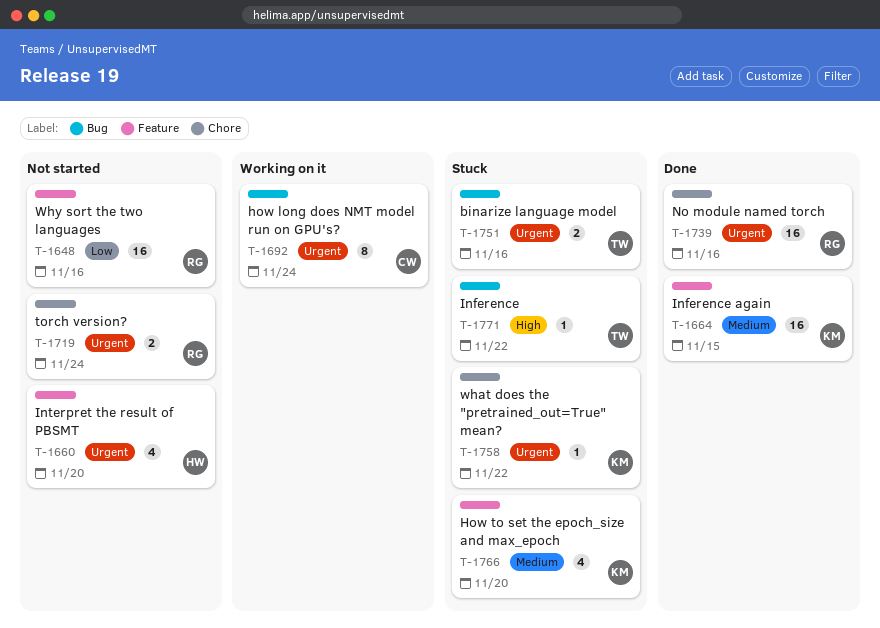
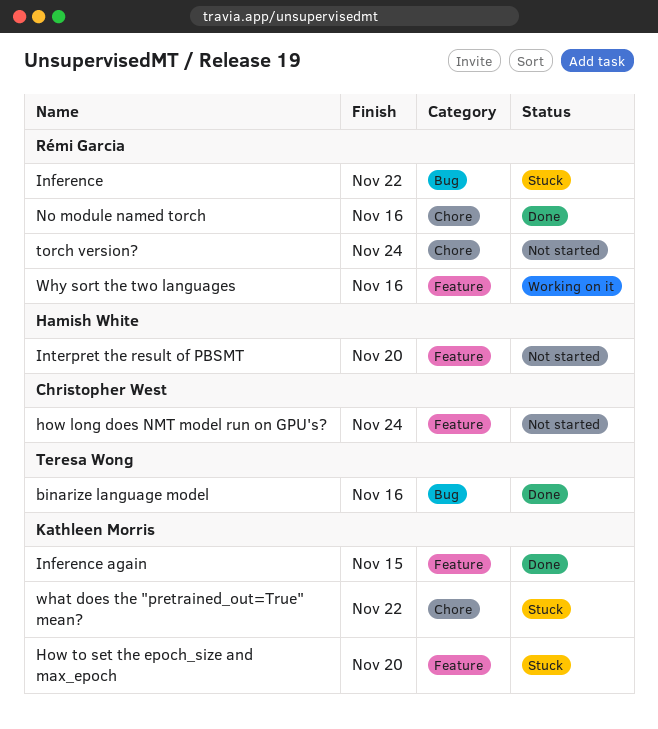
binarize language model, status: Stuck -> Done
how long does NMT model run on GPU's?, status: Working on it -> Not started
how long does NMT model run on GPU's?, label: Bug -> Feature
Inference, owner: Teresa Wong -> Rémi Garcia
Why sort the two languages, status: Not started -> Working on it

